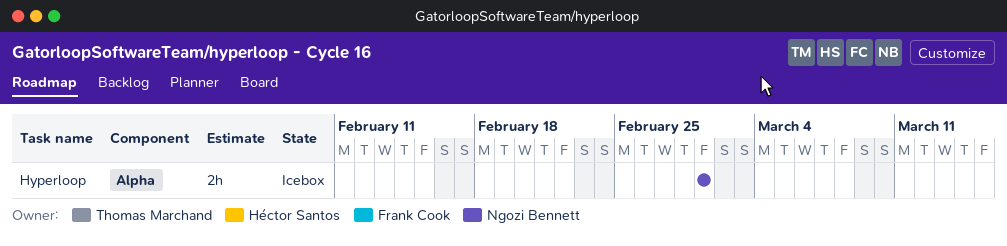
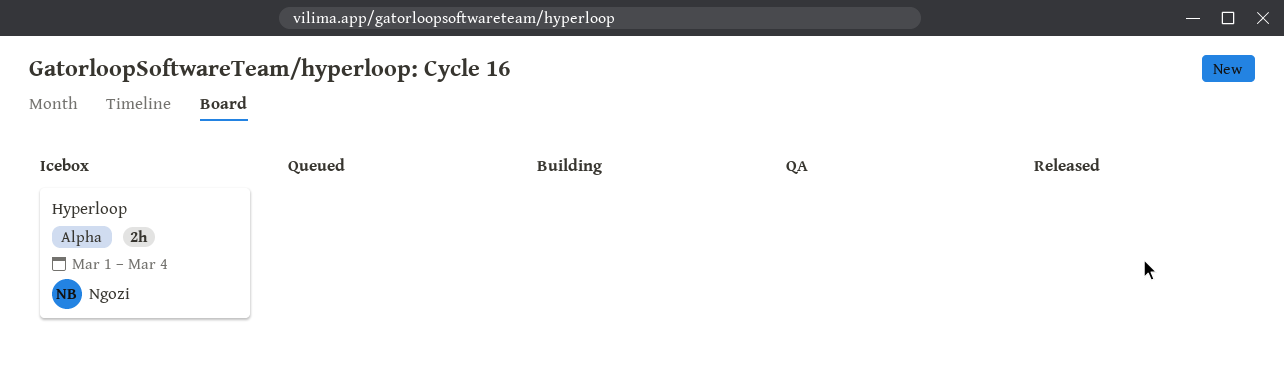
Hyperloop, due: Mar 1 -> Mar 4

